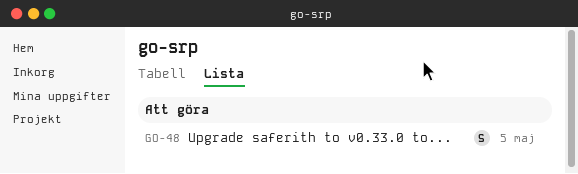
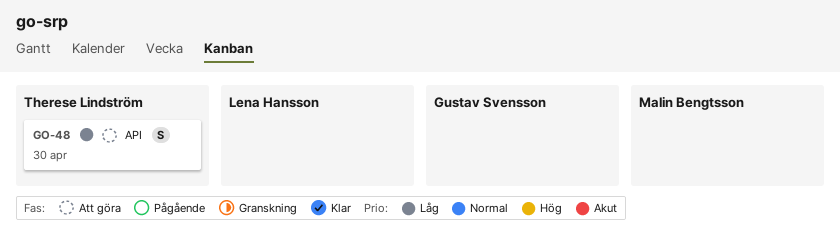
GO-48, due: May 5 -> Apr 30

